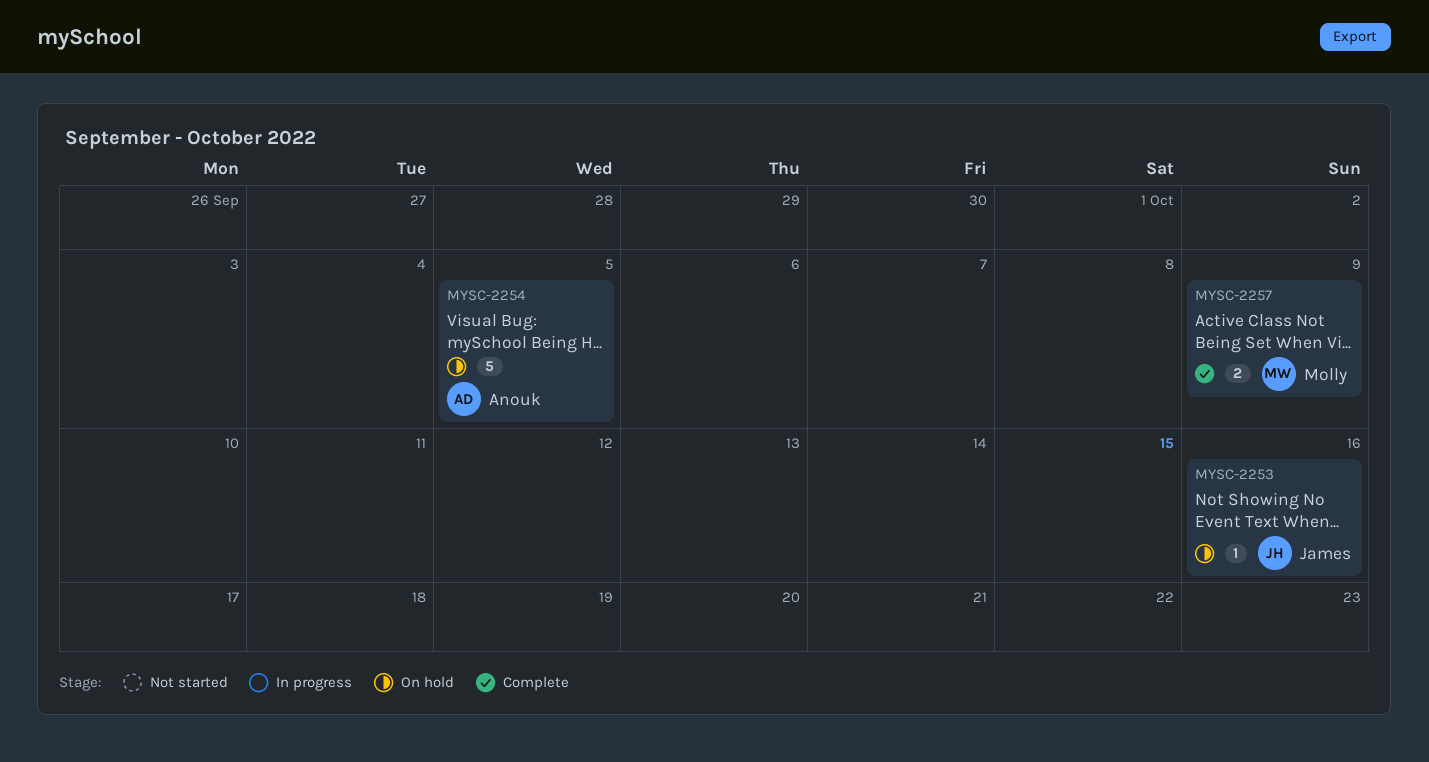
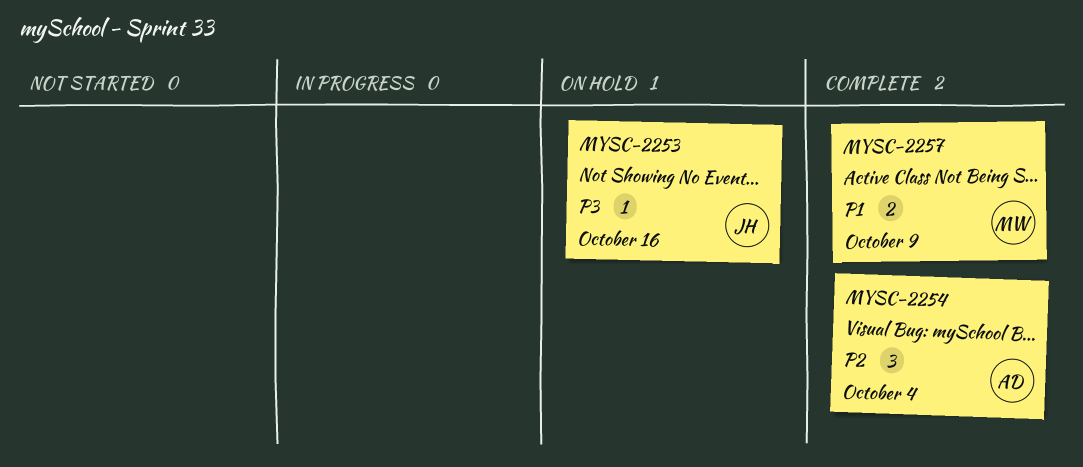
MYSC-2254, status: On hold -> Complete
MYSC-2254, estimate: 5 -> 3
MYSC-2254, due: Oct 5 -> Oct 4

